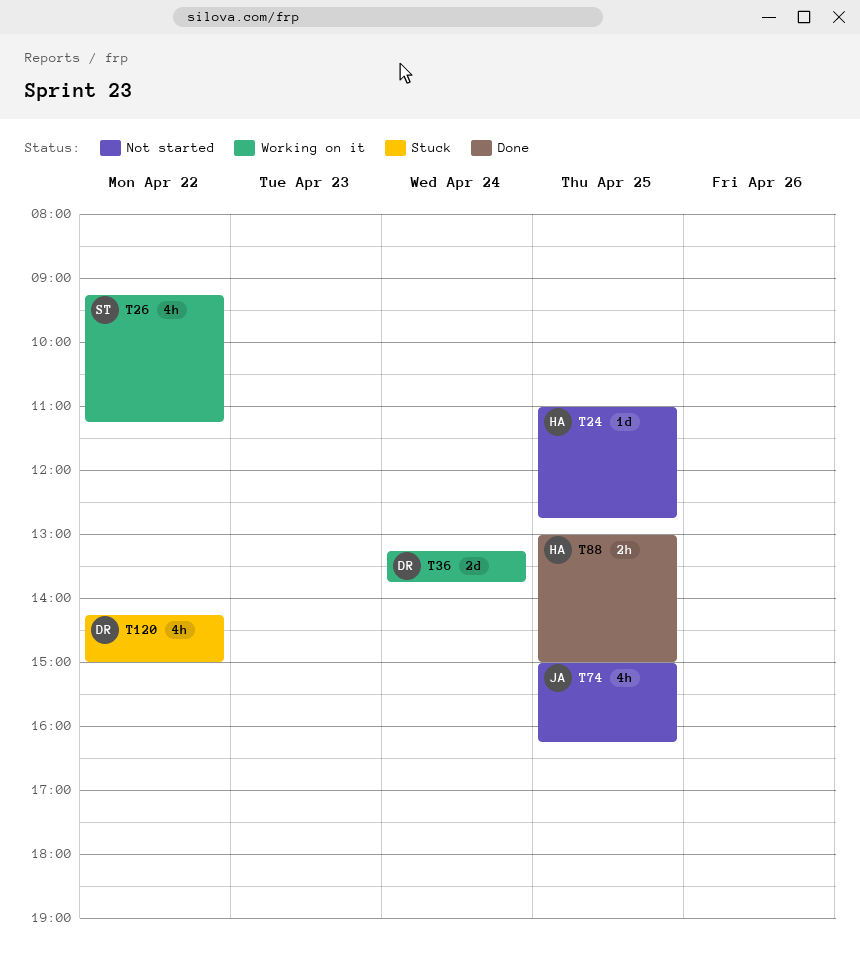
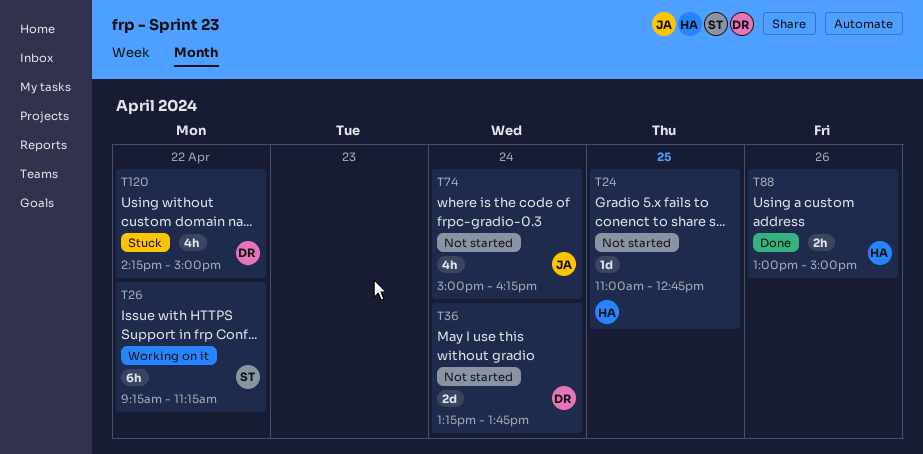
T26, estimate: 4h -> 6h
T36, status: Working on it -> Not started
T74, day: Apr 25 -> Apr 24
T88, day: Apr 25 -> Apr 26

